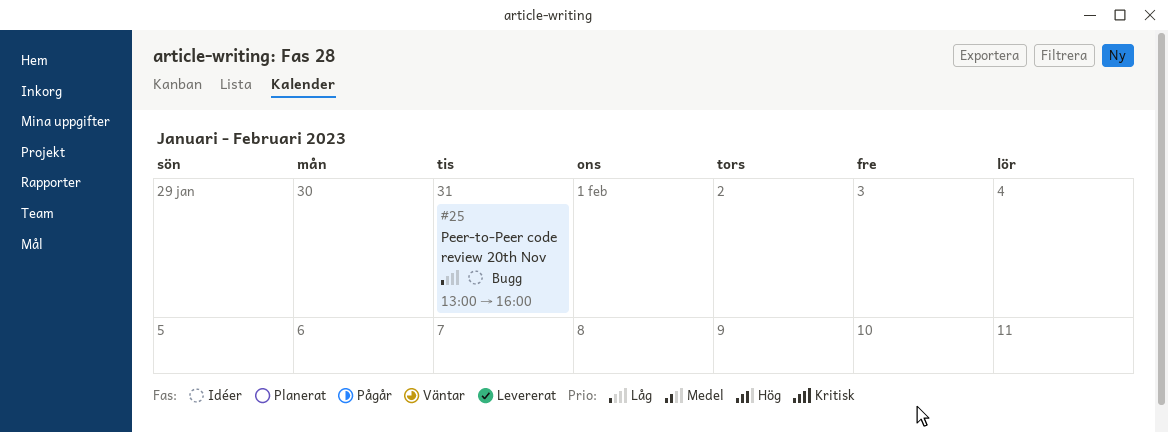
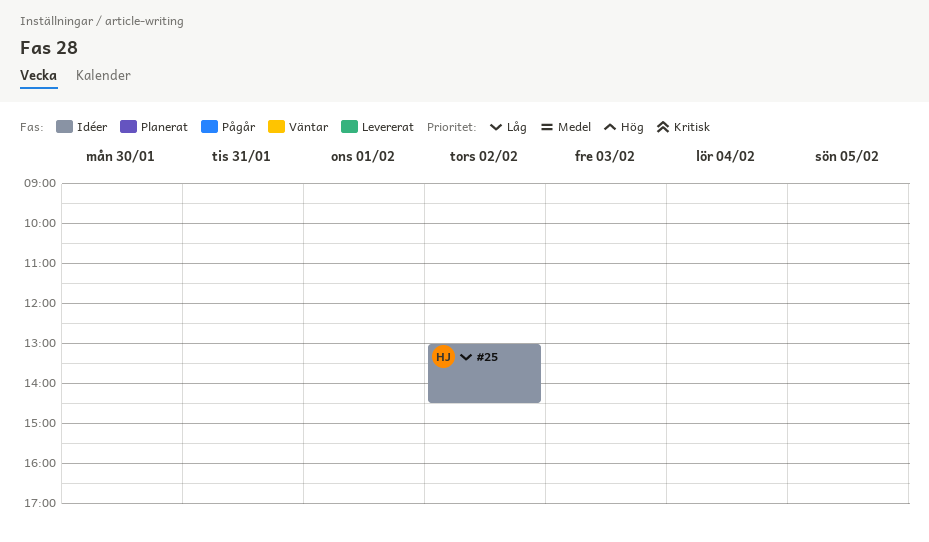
#25, day: Jan 31 -> Feb 2
#25, ends: 16:00 -> 14:30

